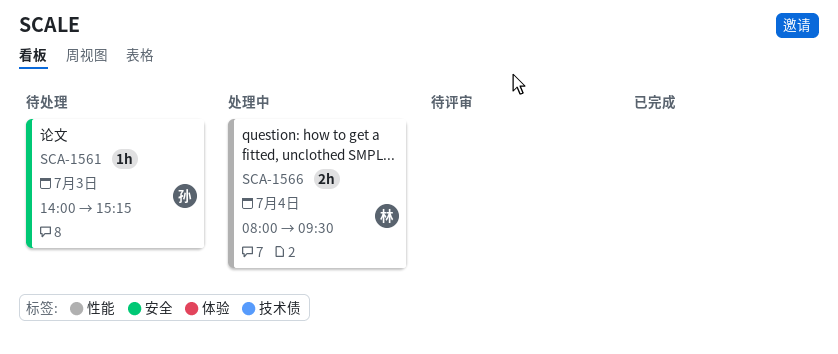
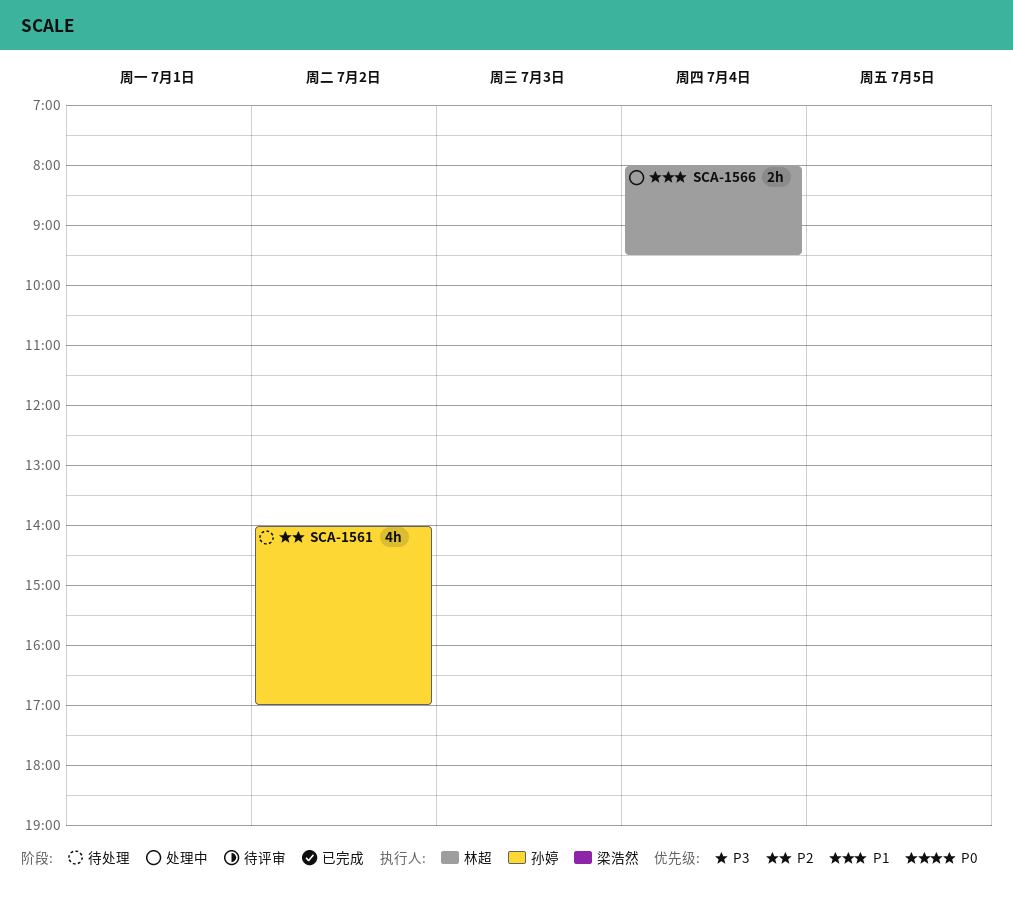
SCA-1561, estimate: 1h -> 4h
SCA-1561, day: Jul 3 -> Jul 2
SCA-1561, ends: 15:15 -> 17:00

